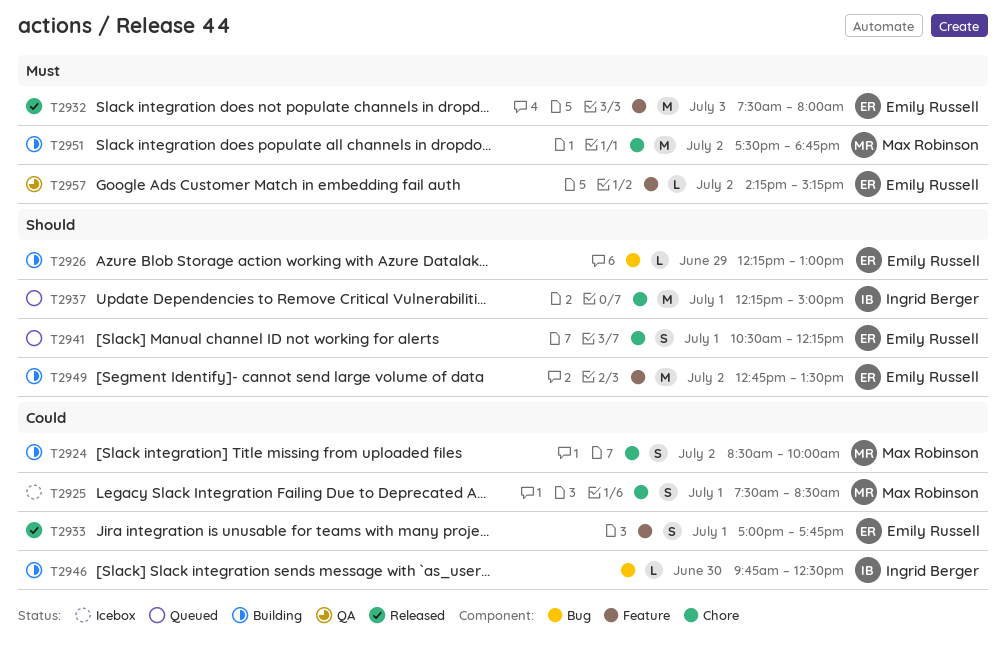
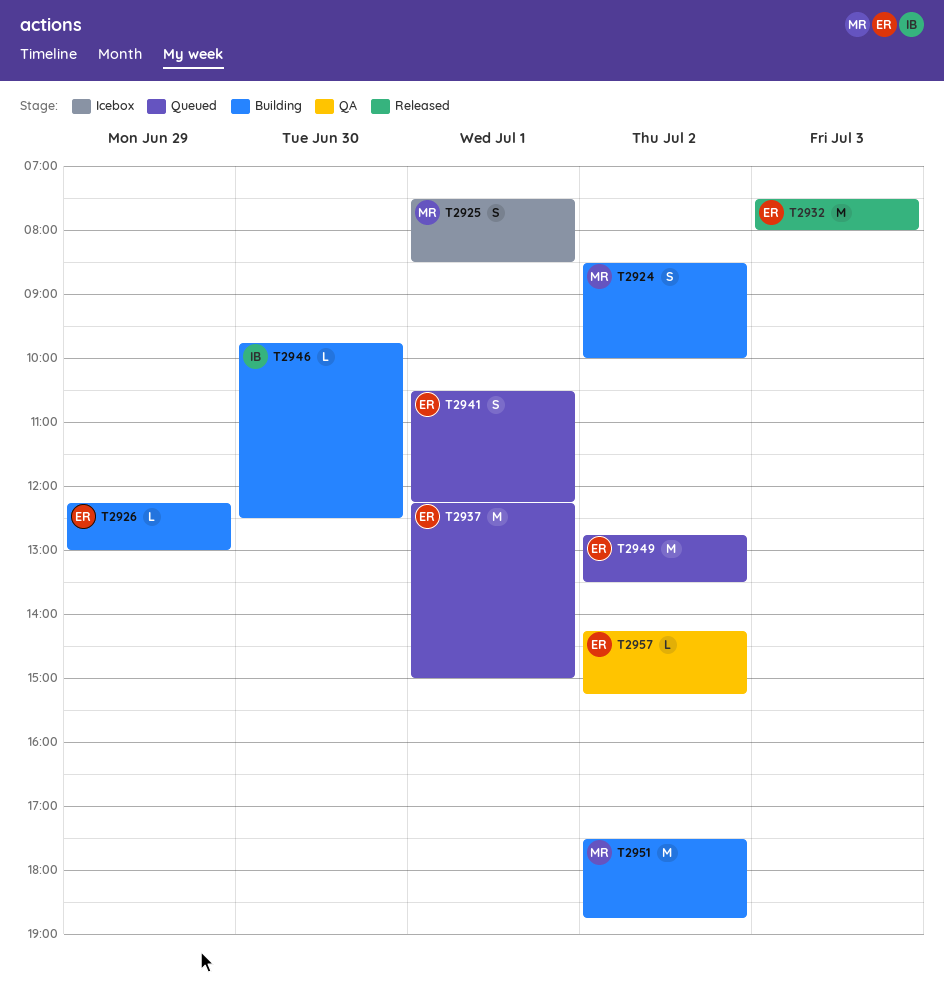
T2933: present -> none
T2937, owner: Ingrid Berger -> Emily Russell
T2949, status: Building -> Queued

